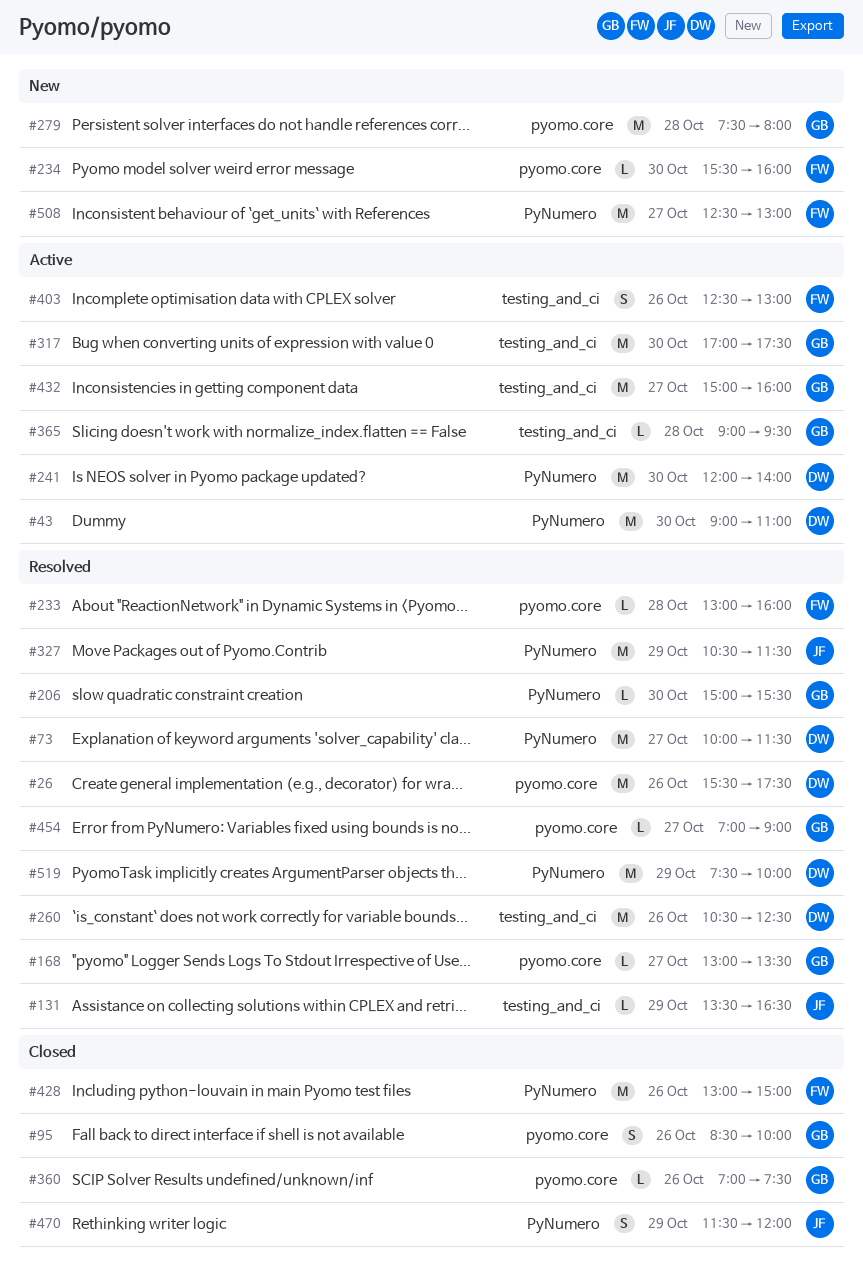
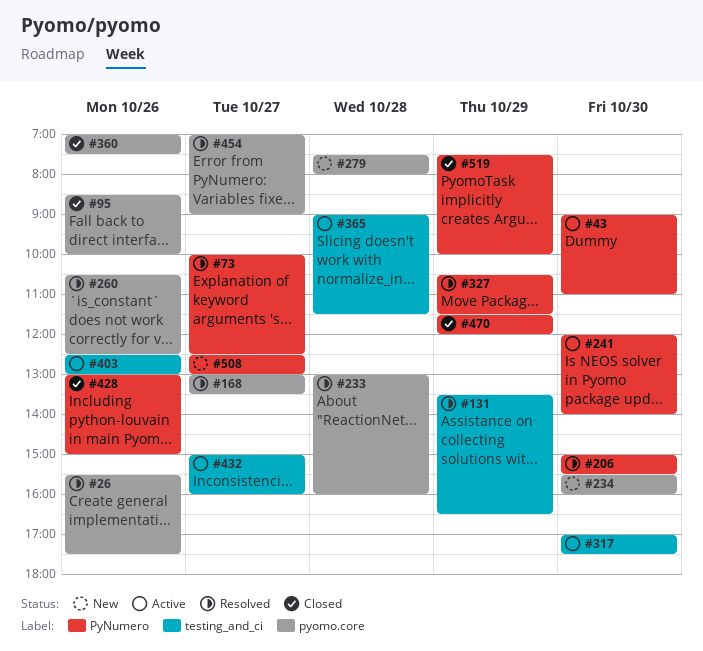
#73, ends: 11:30 -> 12:30
#260, label: testing_and_ci -> pyomo.core
#365, ends: 09:30 -> 11:30
#519, status: Resolved -> Closed

